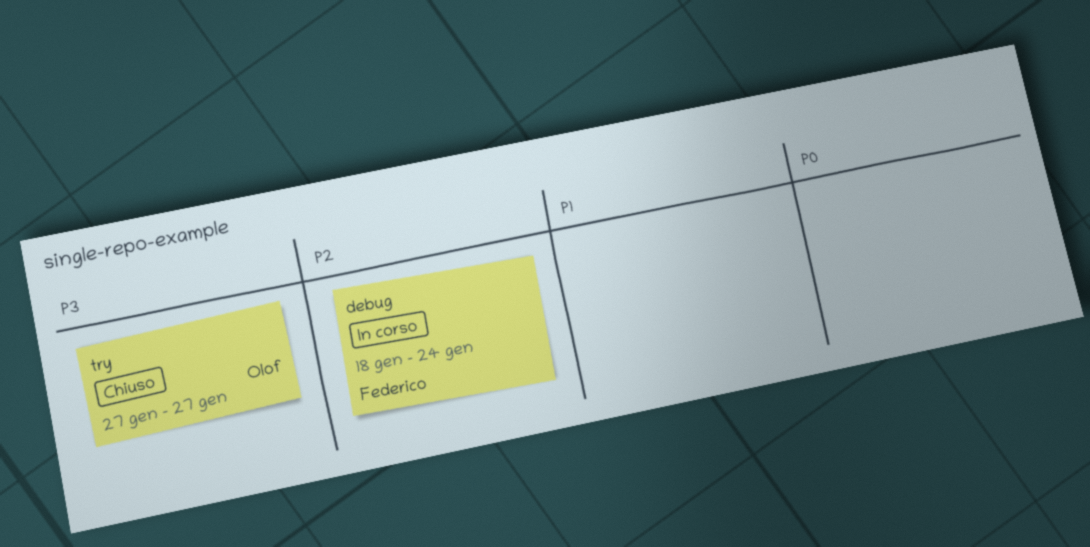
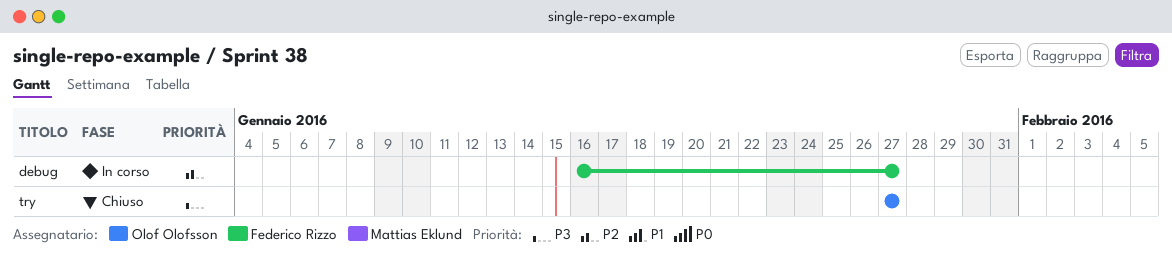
debug, start: Jan 18 -> Jan 16
debug, due: Jan 24 -> Jan 27

